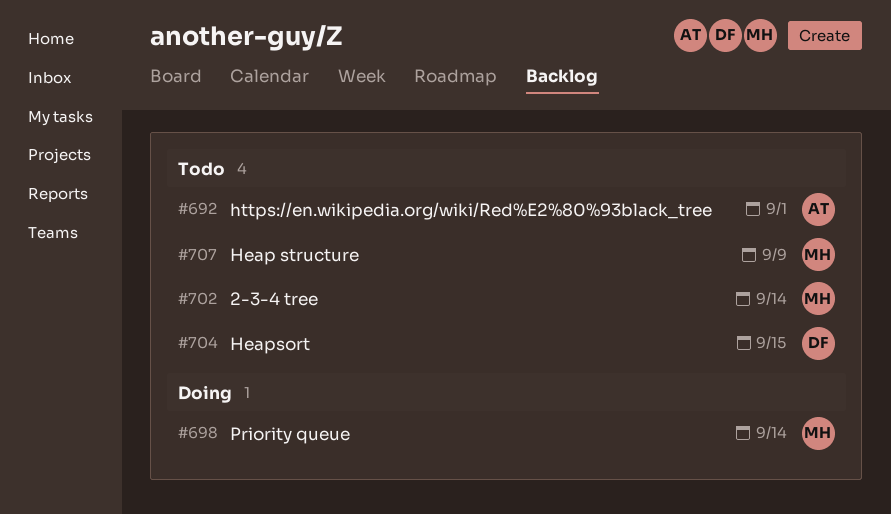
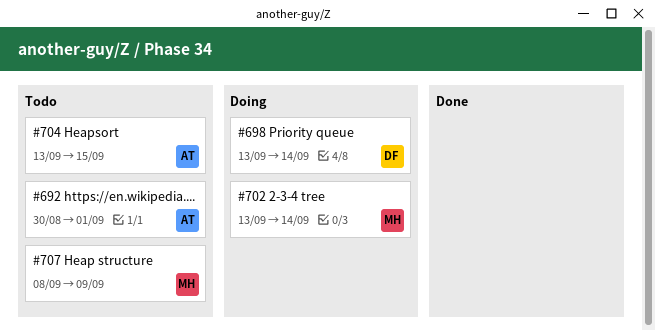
#698, owner: MH -> DF
#702, status: Todo -> Doing
#704, owner: DF -> AT

